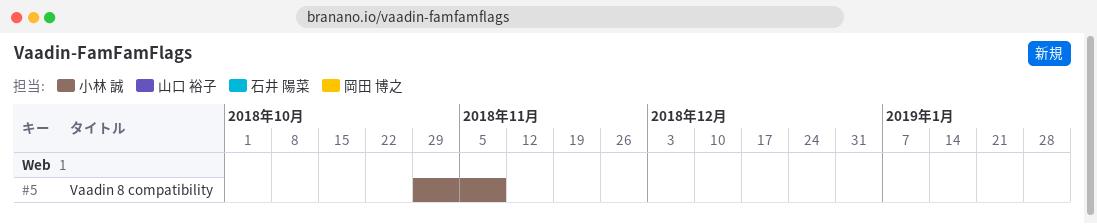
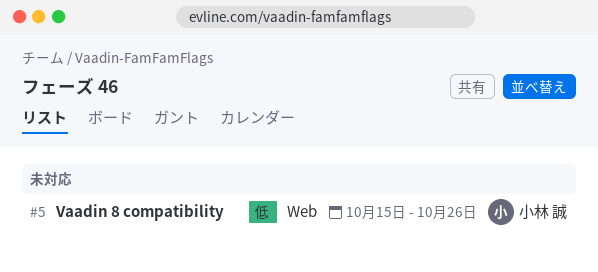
#5, start: Oct 29 -> Oct 15
#5, due: Nov 9 -> Oct 26

